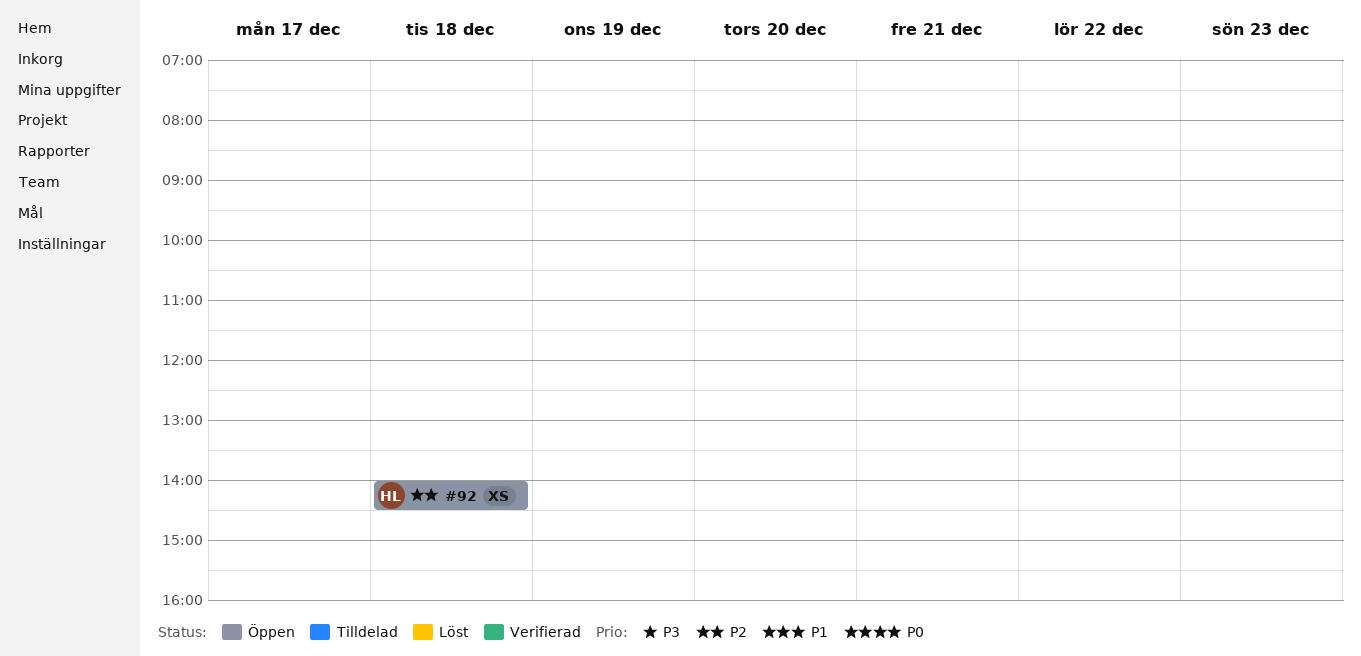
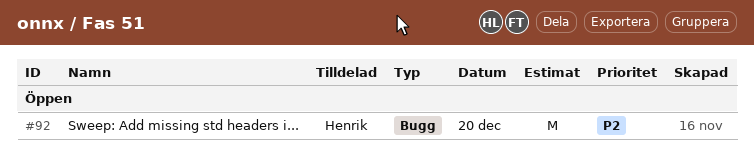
#92, estimate: XS -> M
#92, day: Dec 18 -> Dec 20

